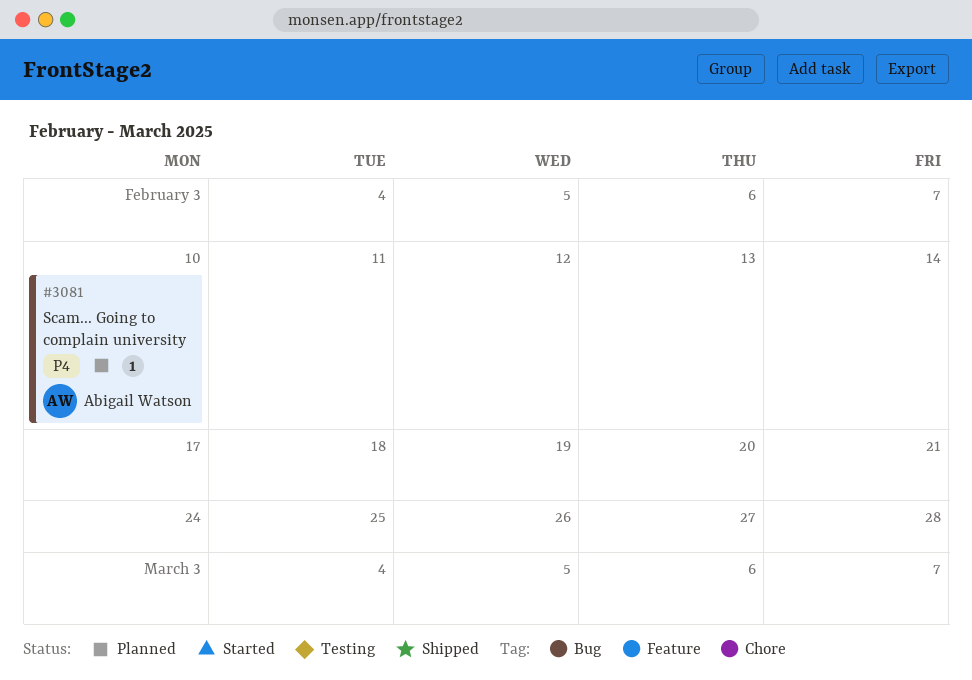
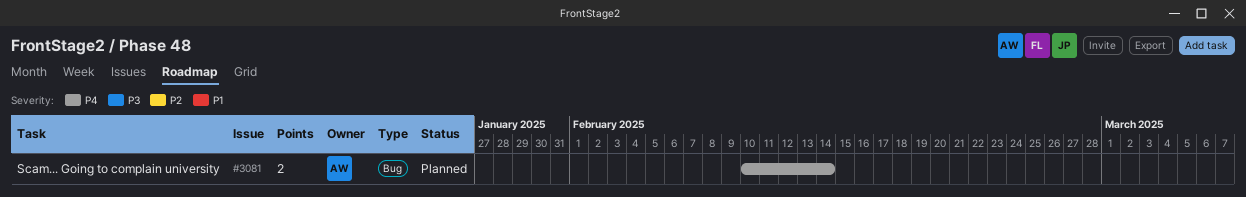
#3081, estimate: 1 -> 2
#3081, due: Feb 10 -> Feb 14

